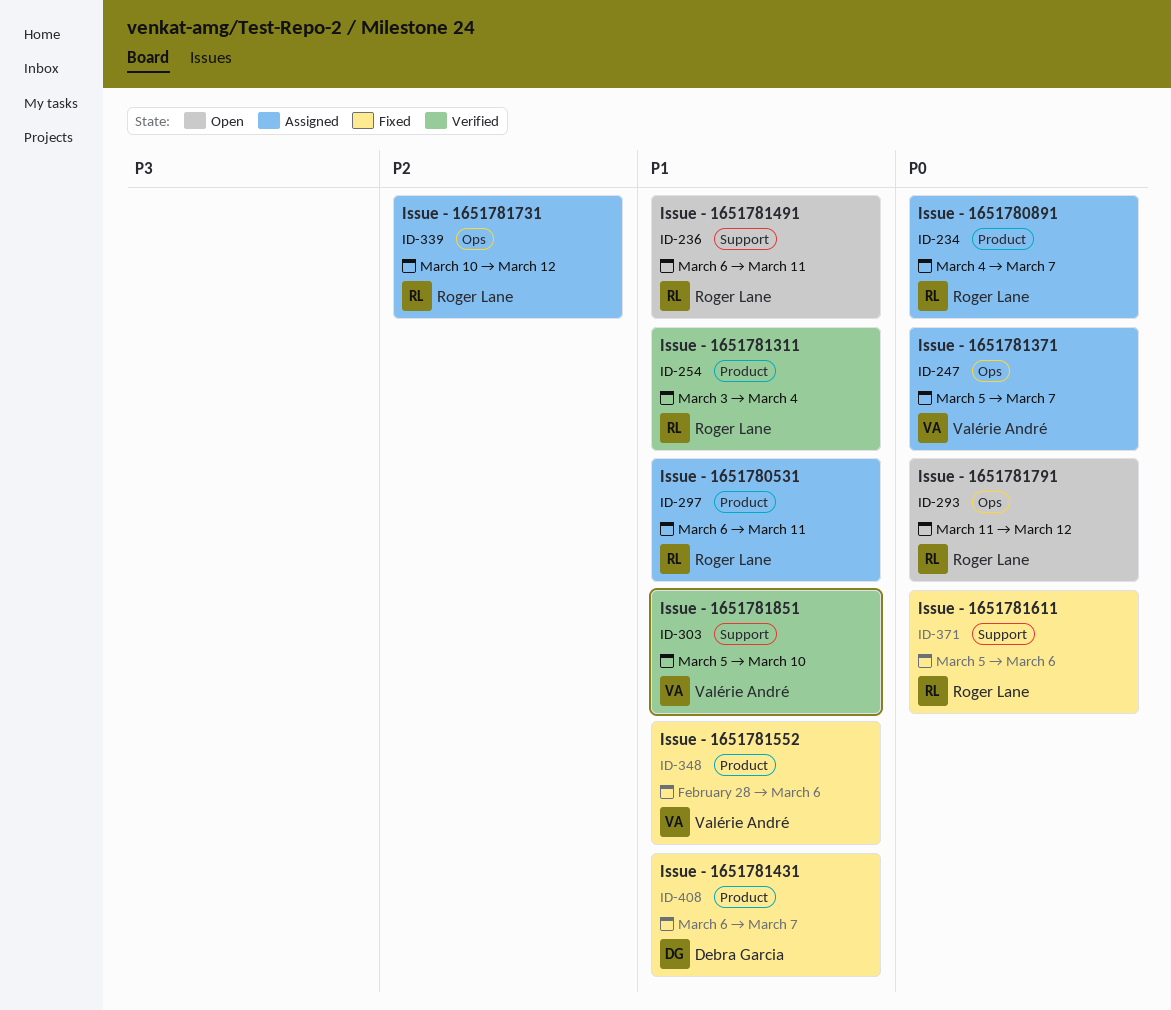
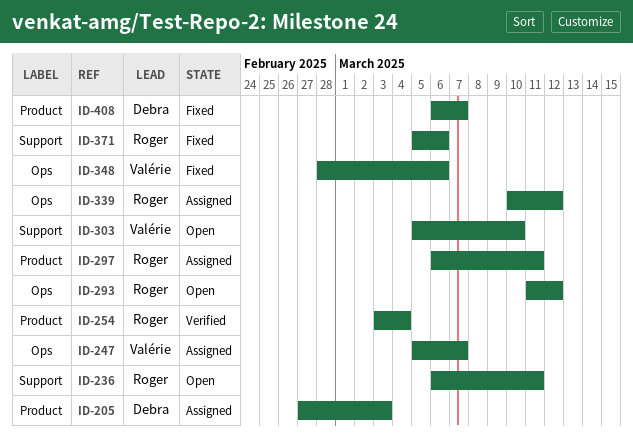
ID-205: none -> present
ID-234: present -> none
ID-303, status: Verified -> Open
ID-348, label: Product -> Ops

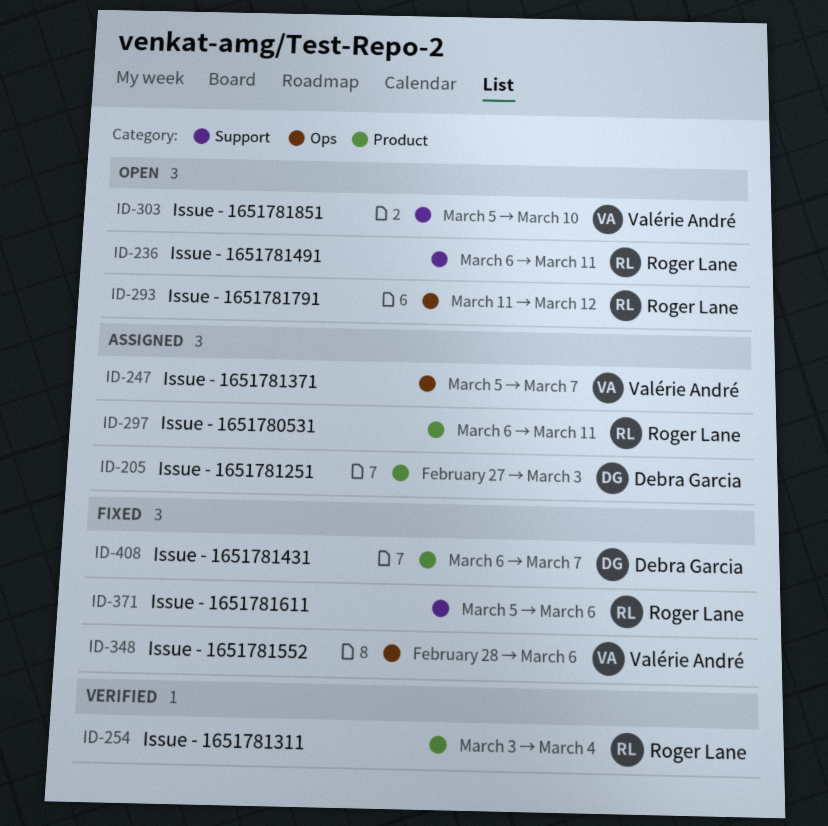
ID-339: present -> none

